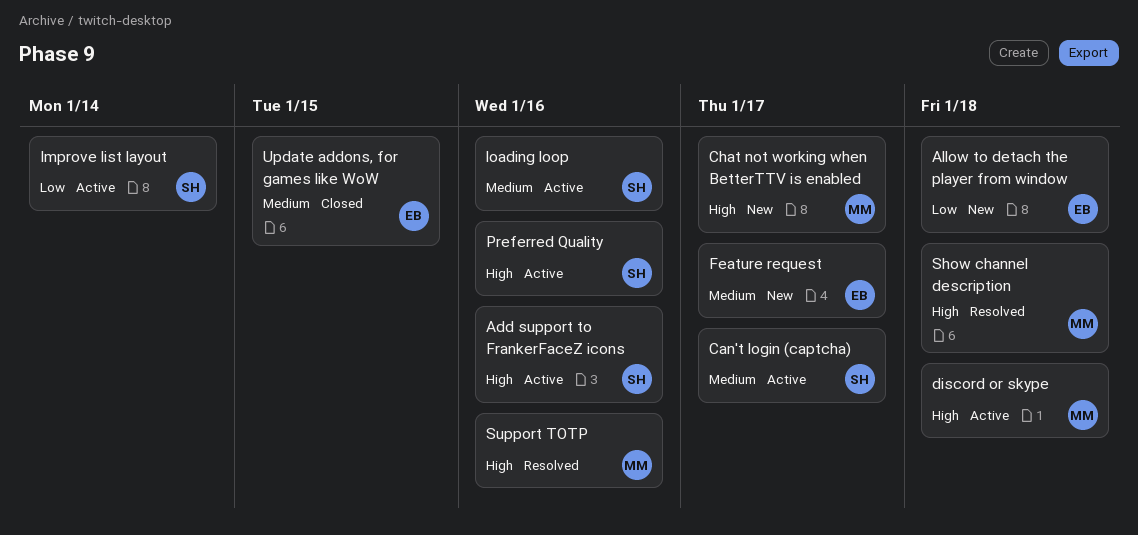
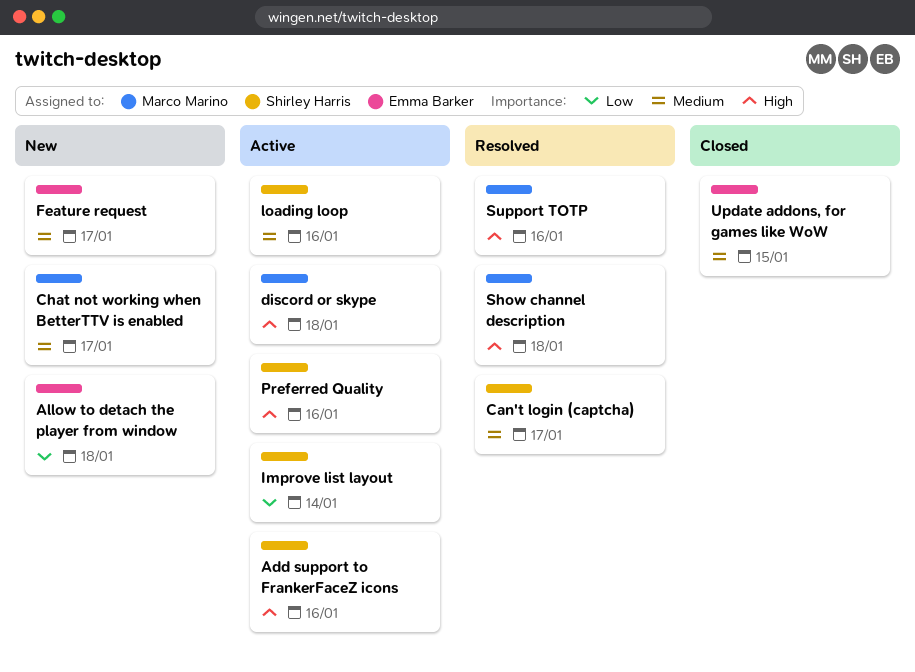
Can't login (captcha), status: Active -> Resolved
Chat not working when BetterTTV is enabled, priority: High -> Medium

